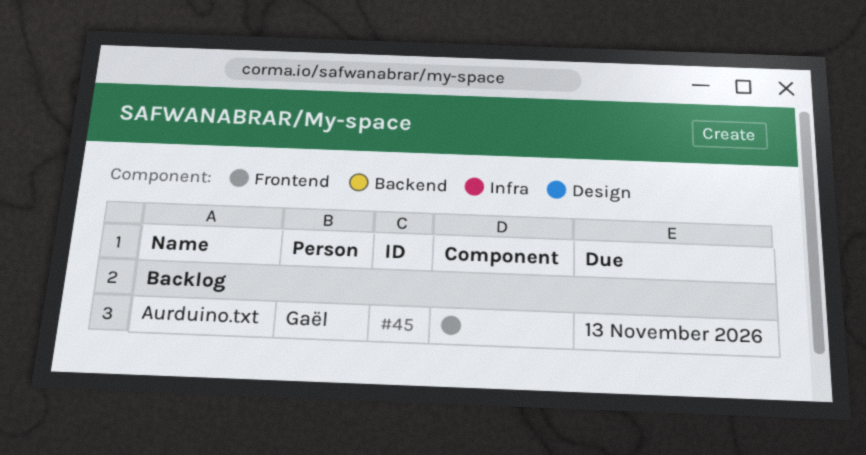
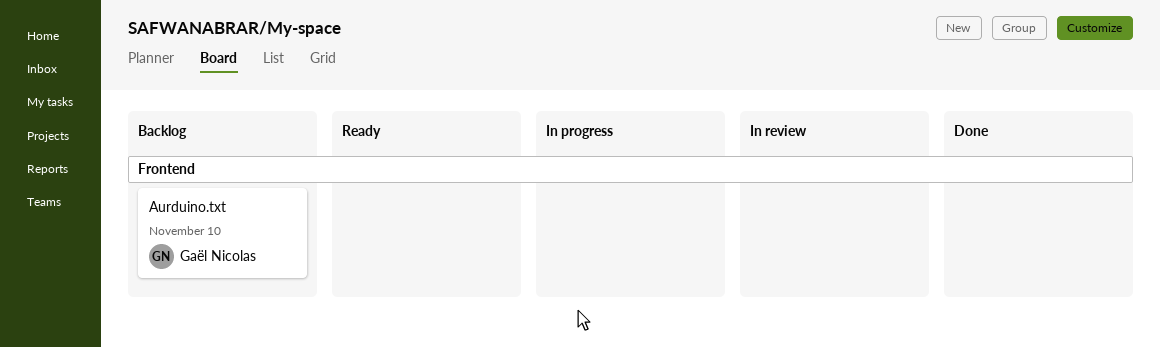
Aurduino.txt, due: Nov 13 -> Nov 10

